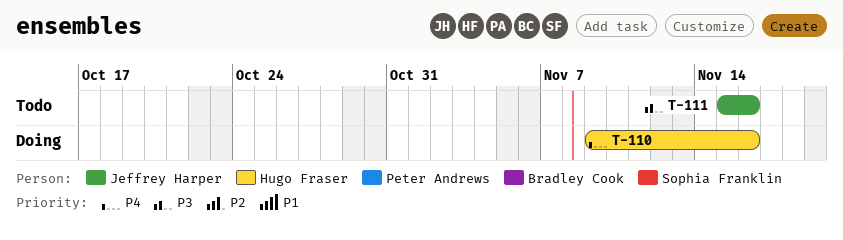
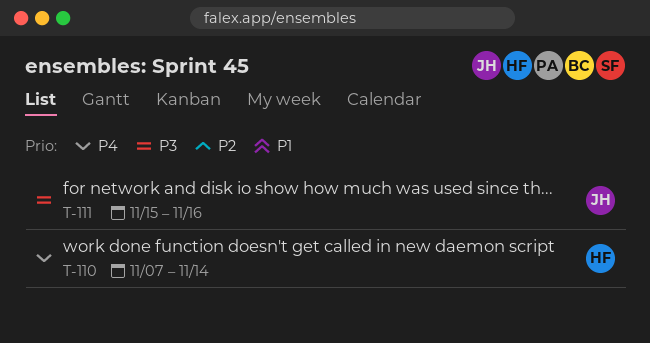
T-110, start: Nov 9 -> Nov 7
T-110, due: Nov 16 -> Nov 14

